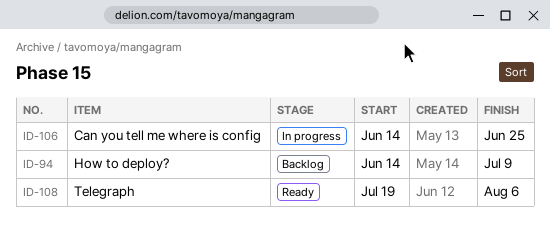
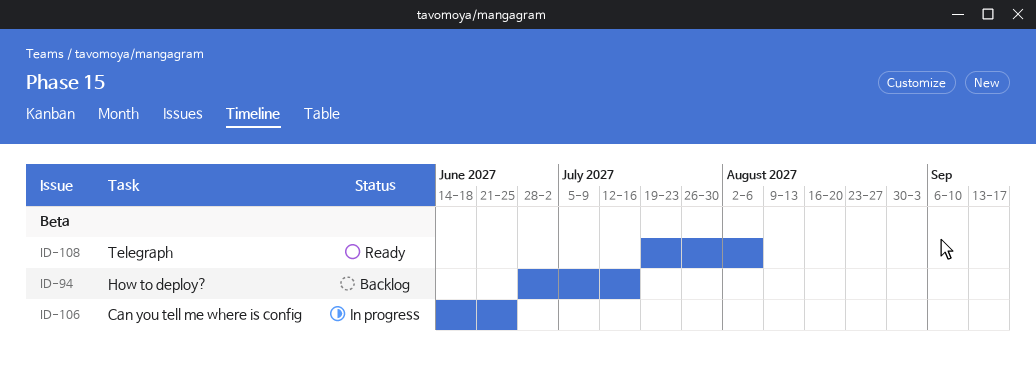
ID-94, start: Jun 14 -> Jun 28
ID-94, due: Jul 9 -> Jul 16

